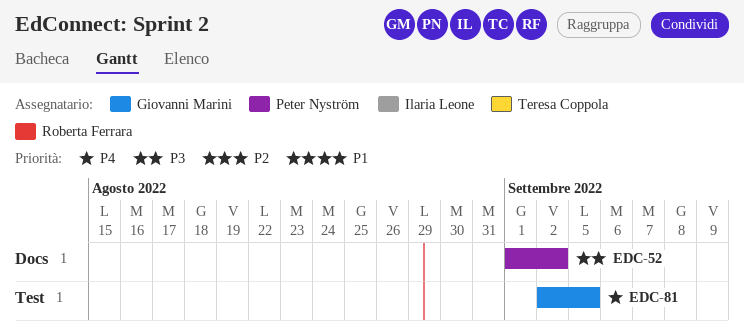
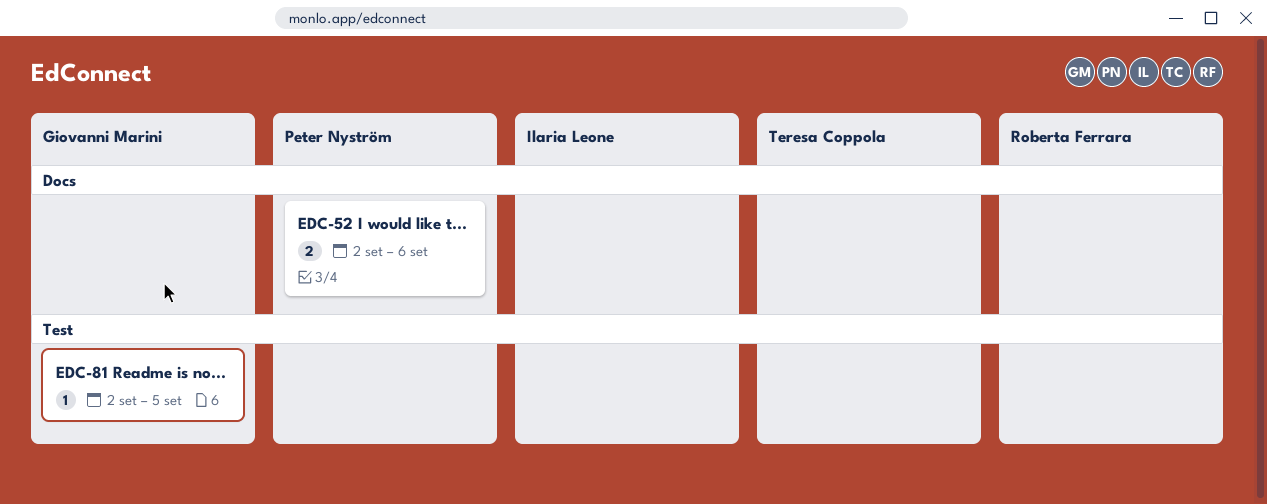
EDC-52, start: Sep 1 -> Sep 2
EDC-52, due: Sep 2 -> Sep 6

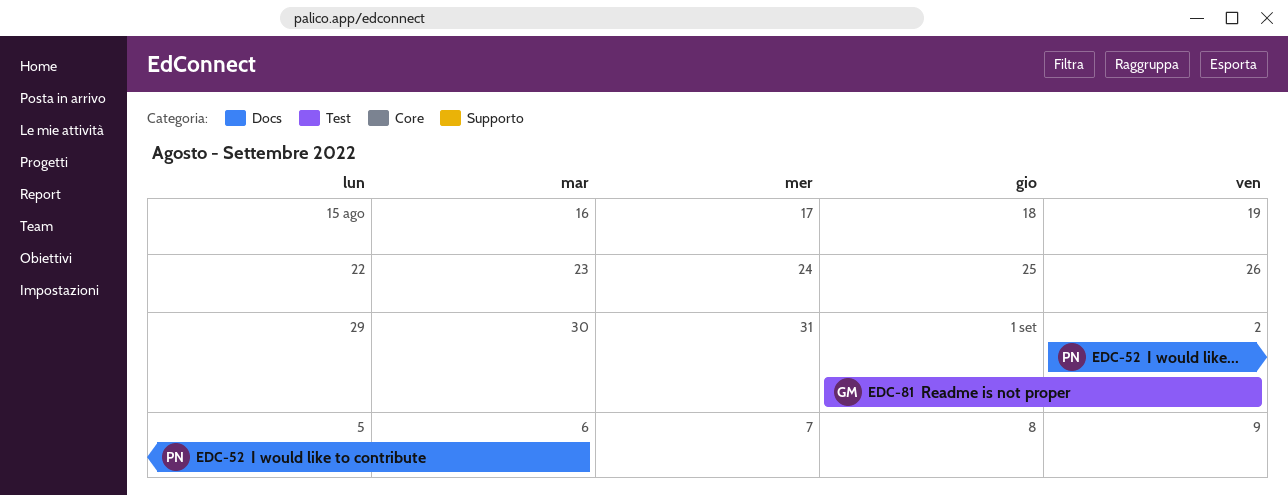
EDC-81, start: Sep 2 -> Sep 1
EDC-81, due: Sep 5 -> Sep 2

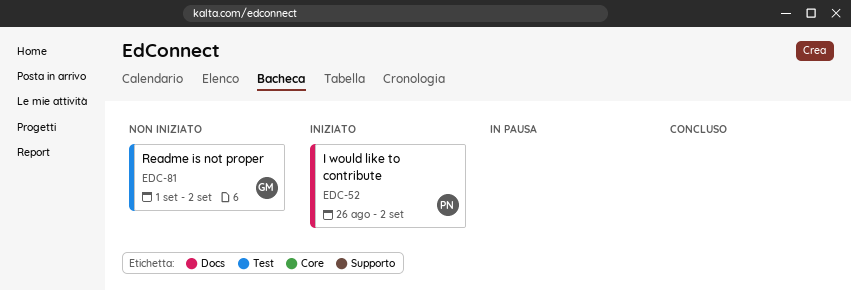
EDC-52, start: Sep 2 -> Aug 26
EDC-52, due: Sep 6 -> Sep 2

